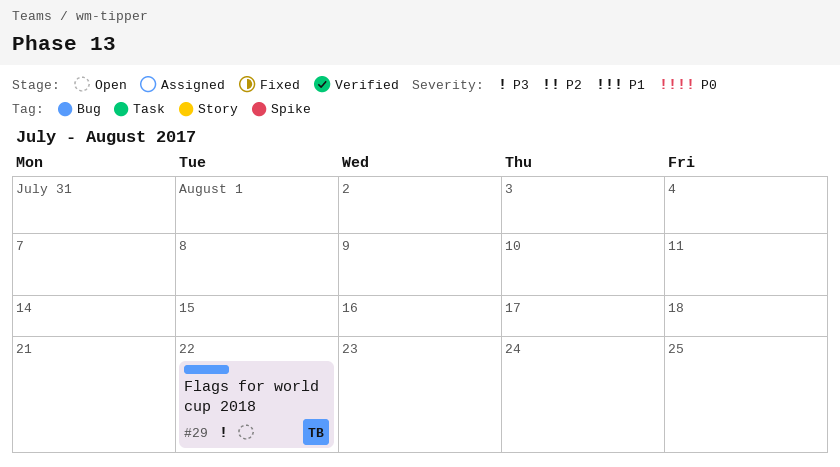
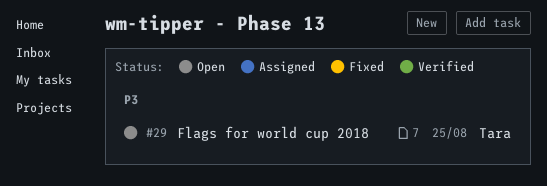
#29, due: Aug 22 -> Aug 25

